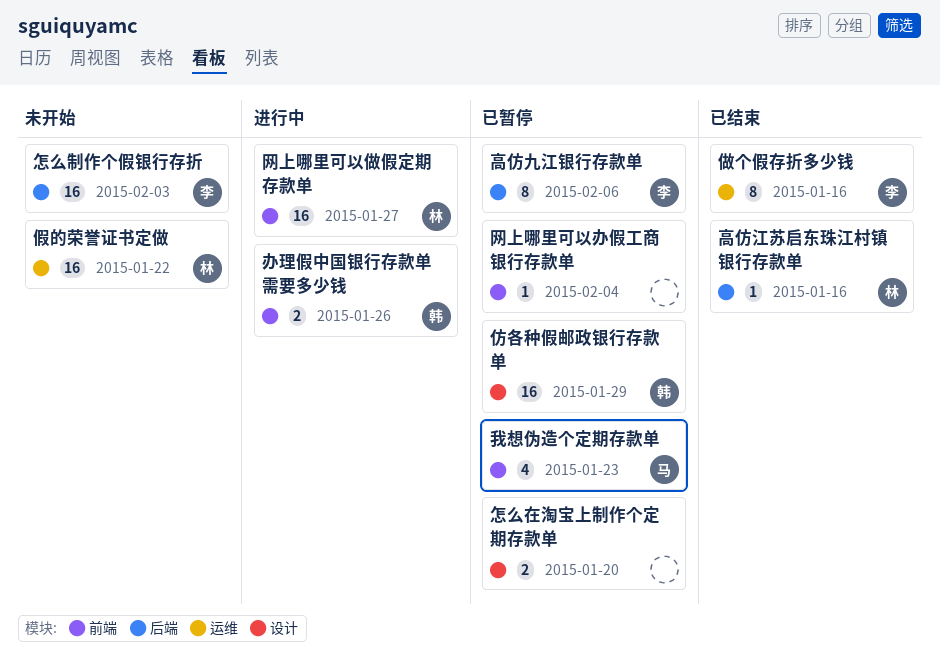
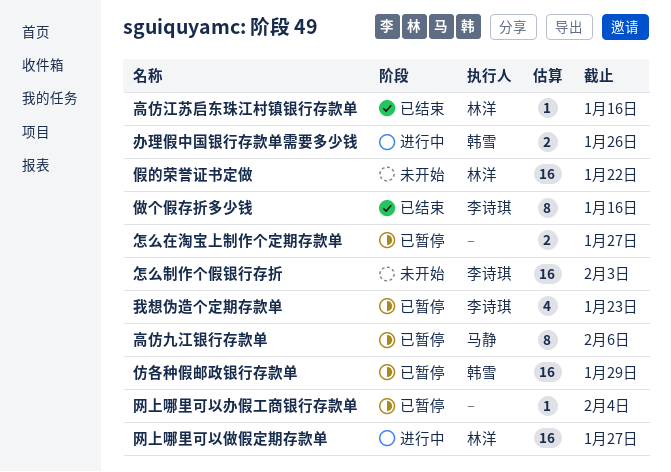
怎么在淘宝上制作个定期存款单, due: Jan 20 -> Jan 27
我想伪造个定期存款单, owner: 马静 -> 李诗琪
高仿九江银行存款单, owner: 李诗琪 -> 马静

